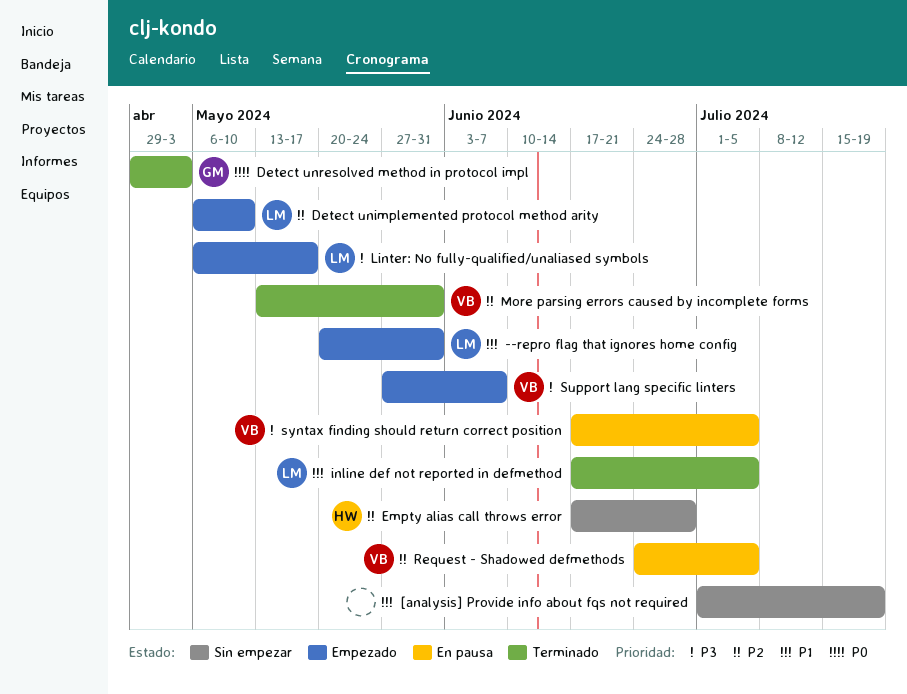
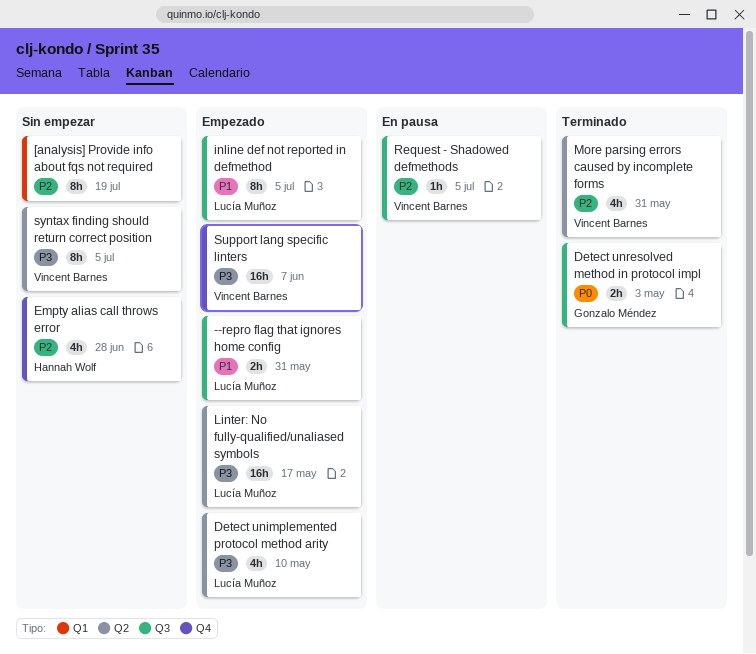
[analysis] Provide info about fqs not required, priority: P1 -> P2
Detect unimplemented protocol method arity, priority: P2 -> P3
inline def not reported in defmethod, status: Terminado -> Empezado
syntax finding should return correct position, status: En pausa -> Sin empezar

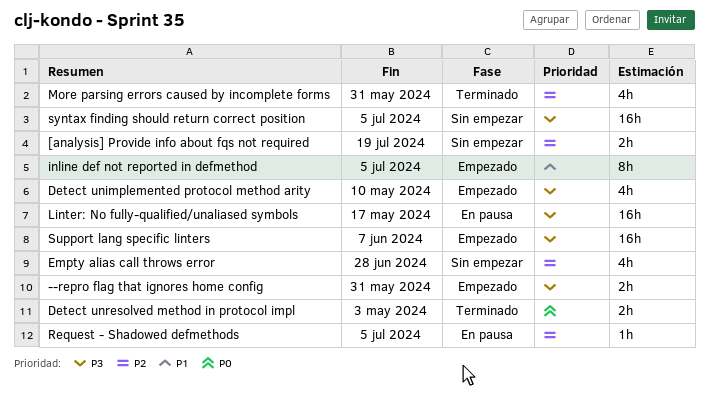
--repro flag that ignores home config, priority: P1 -> P3
[analysis] Provide info about fqs not required, estimate: 8h -> 2h
Linter: No fully-qualified/unaliased symbols, status: Empezado -> En pausa
syntax finding should return correct position, estimate: 8h -> 16h

